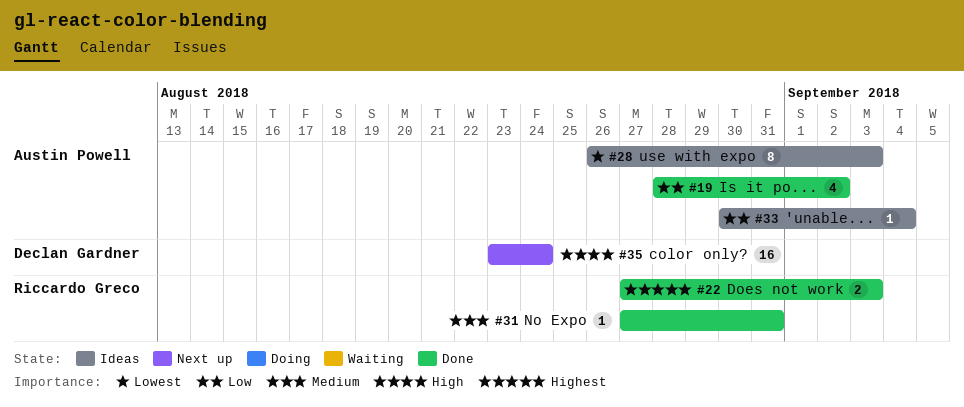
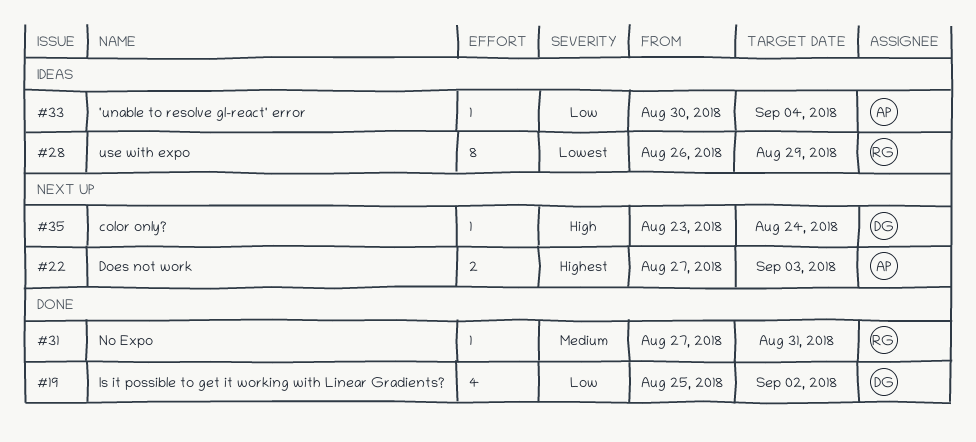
#19, owner: Austin Powell -> Declan Gardner
#19, start: Aug 28 -> Aug 25
#22, status: Done -> Next up
#22, owner: Riccardo Greco -> Austin Powell
#28, owner: Austin Powell -> Riccardo Greco
#28, due: Sep 3 -> Aug 29
#35, estimate: 16 -> 1

